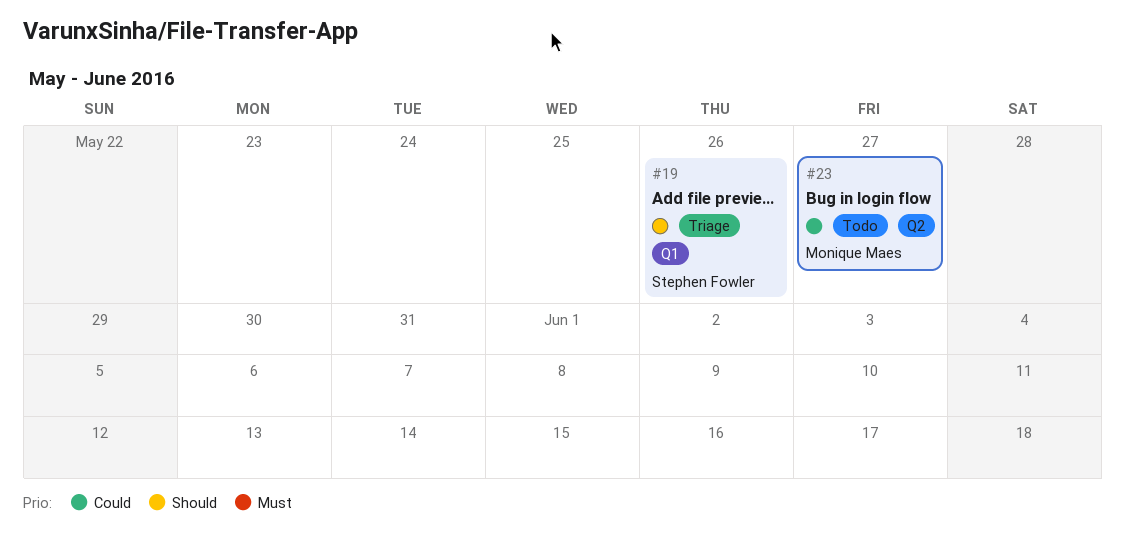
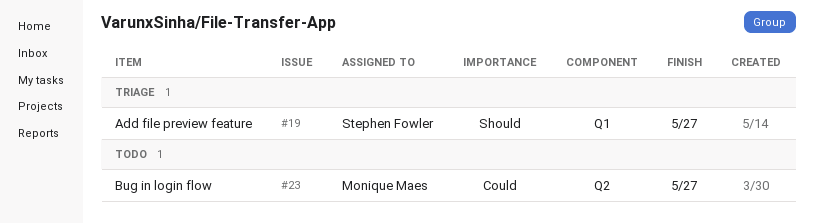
#19, due: May 26 -> May 27

